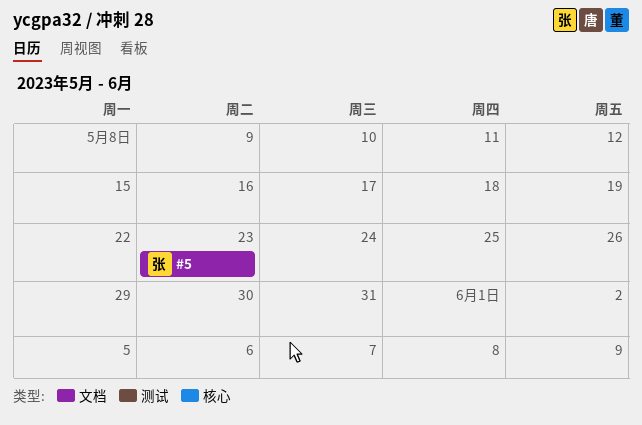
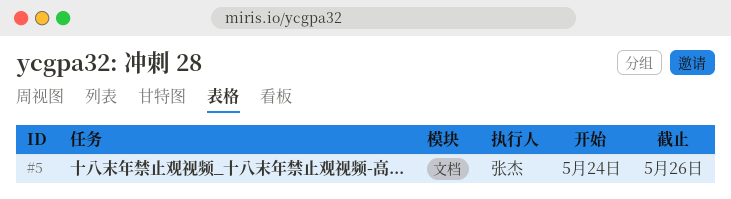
#5, start: May 23 -> May 24
#5, due: May 23 -> May 26

